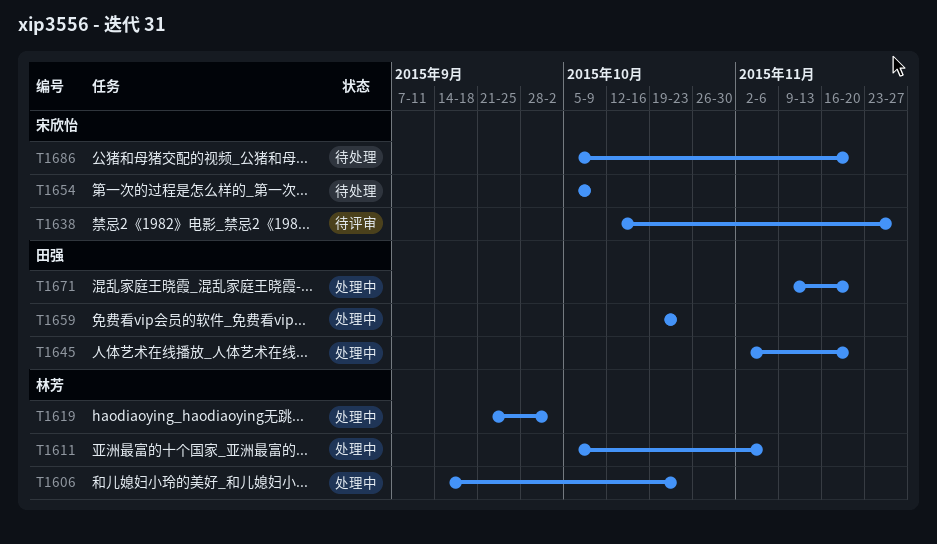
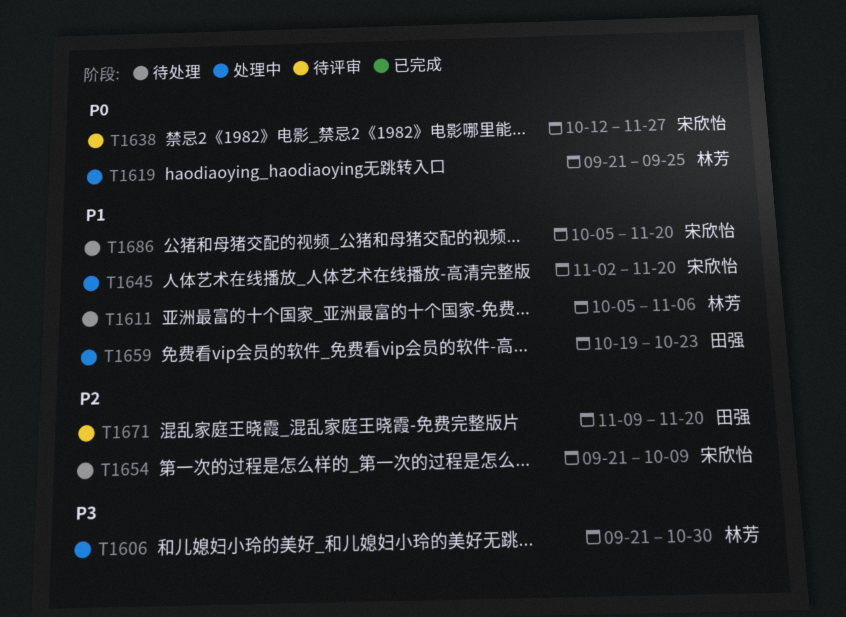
T1606, start: Sep 14 -> Sep 21
T1606, due: Oct 23 -> Oct 30
T1611, status: 处理中 -> 待处理
T1619, due: Oct 2 -> Sep 25
T1645, owner: 田强 -> 宋欣怡
T1654, start: Oct 5 -> Sep 21
T1671, status: 处理中 -> 待评审

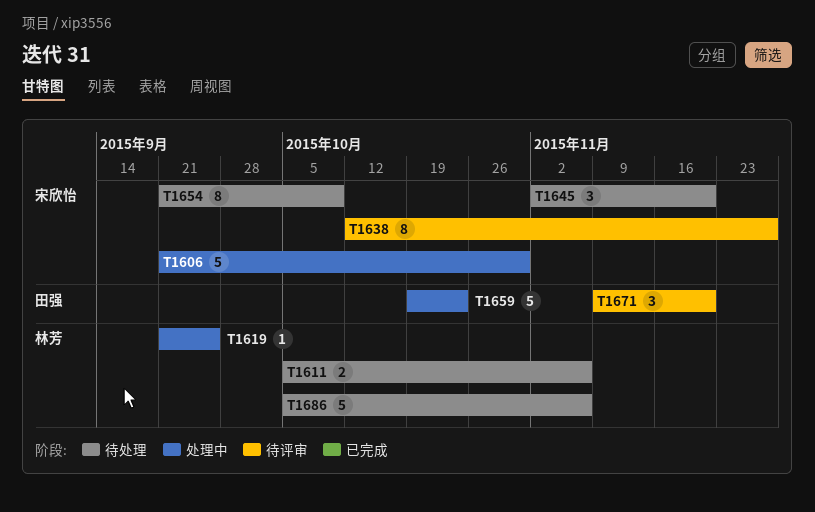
T1606, owner: 林芳 -> 宋欣怡
T1645, status: 处理中 -> 待处理
T1686, owner: 宋欣怡 -> 林芳
T1686, due: Nov 20 -> Nov 6

